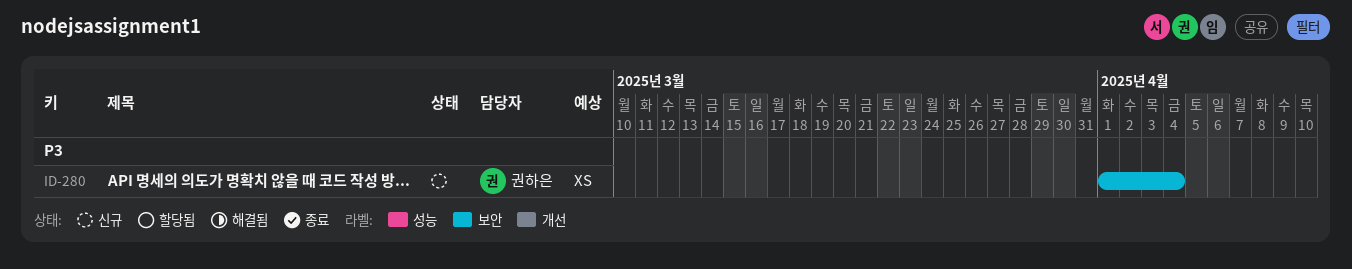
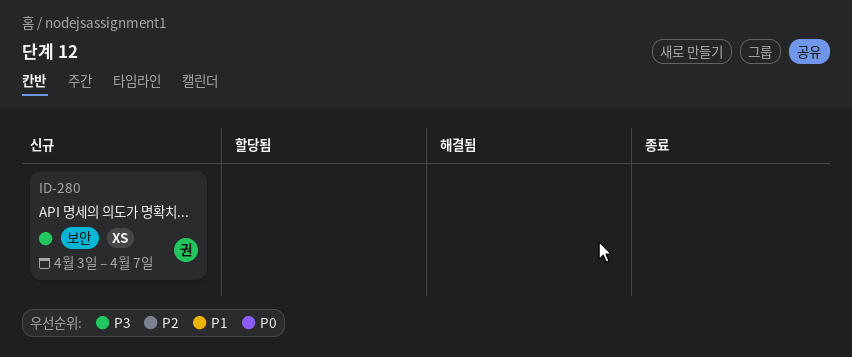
ID-280, start: Apr 1 -> Apr 3
ID-280, due: Apr 4 -> Apr 7

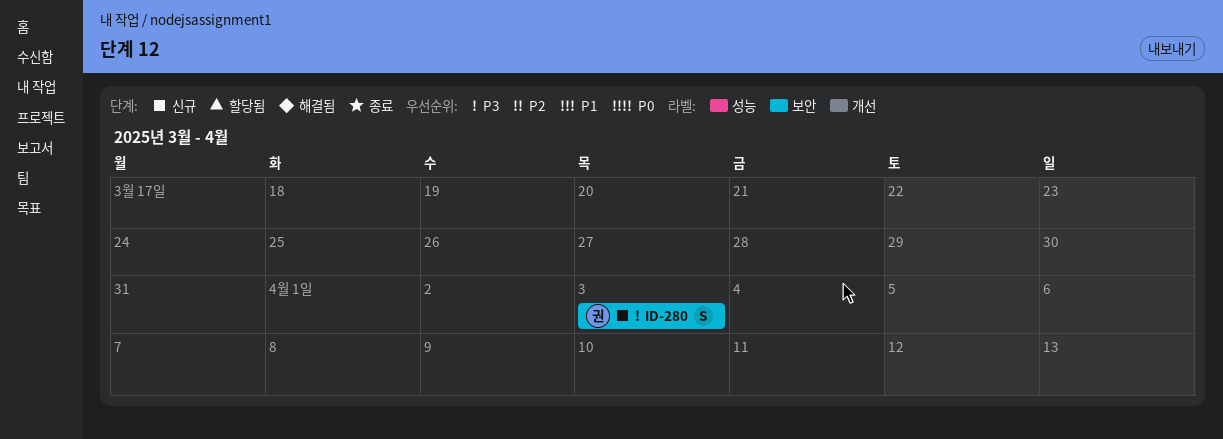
ID-280, estimate: XS -> S
ID-280, due: Apr 7 -> Apr 3

